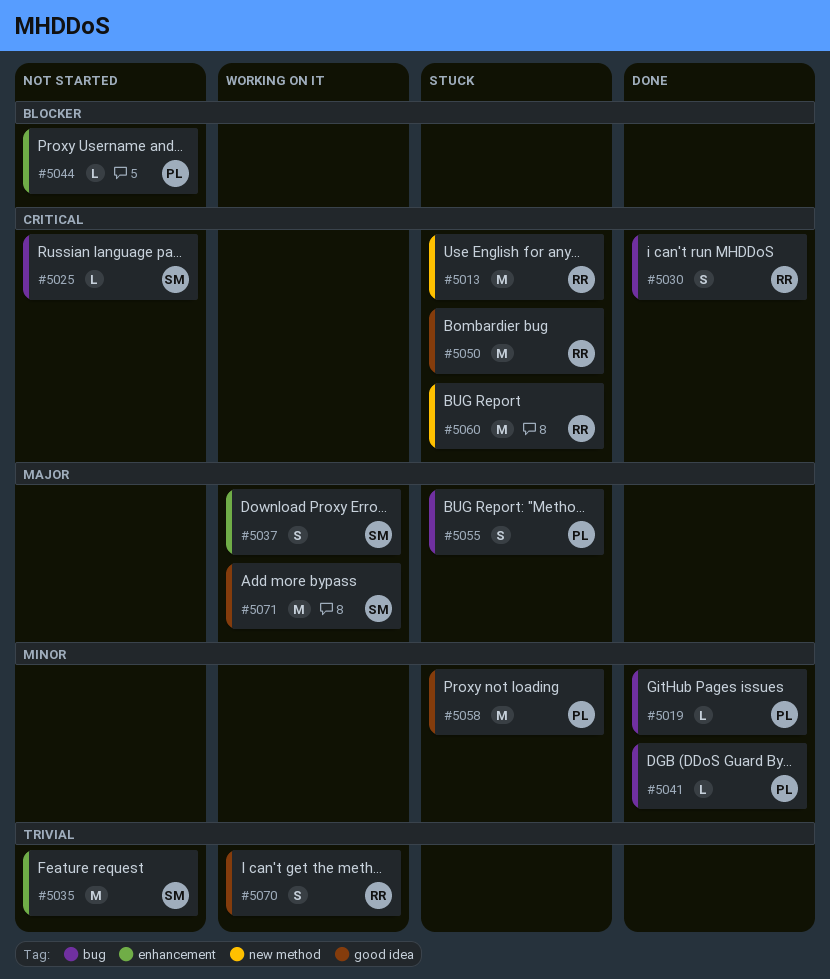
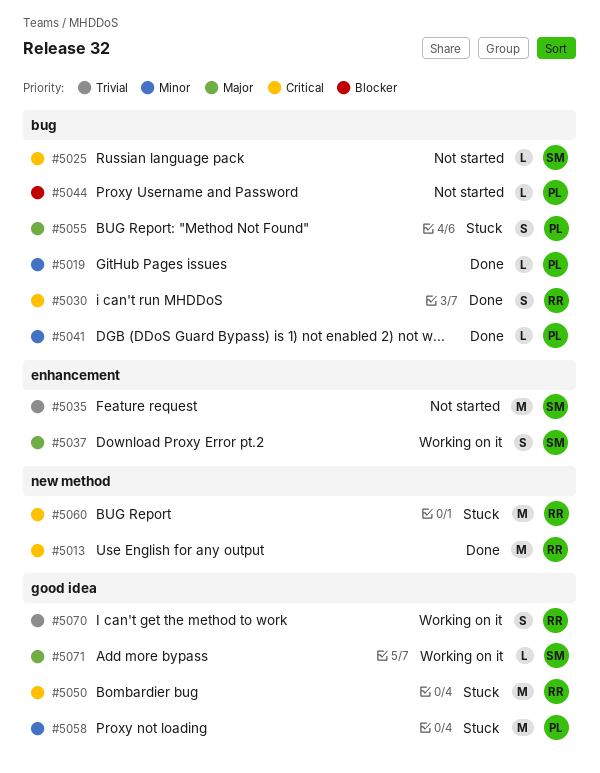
#5013, status: Stuck -> Done
#5044, label: enhancement -> bug
#5071, estimate: M -> L

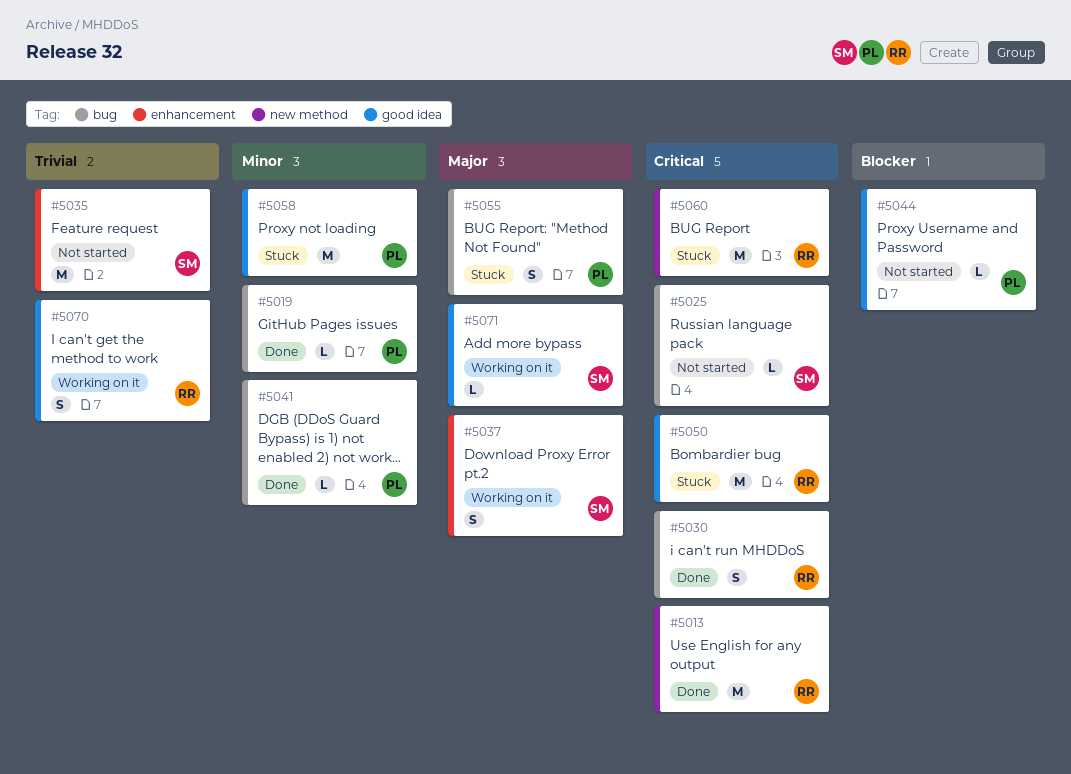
#5044, label: bug -> good idea

